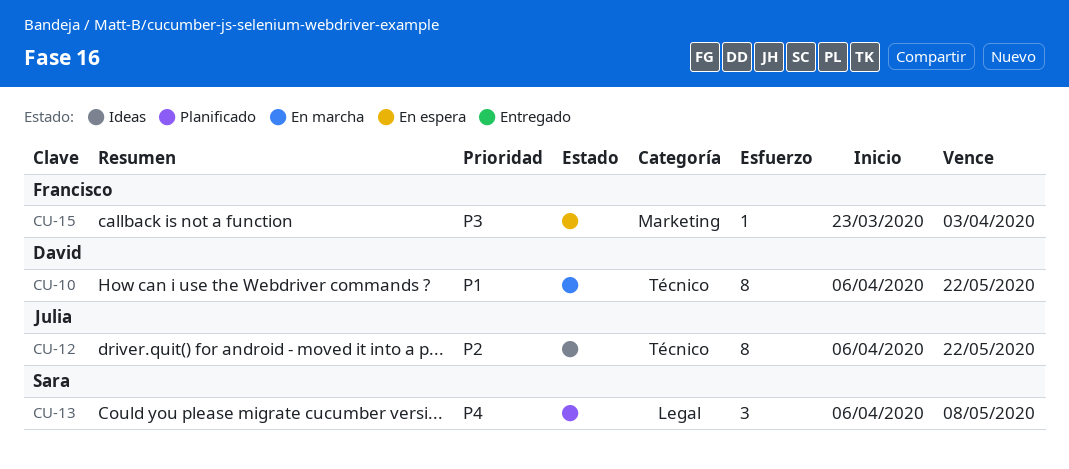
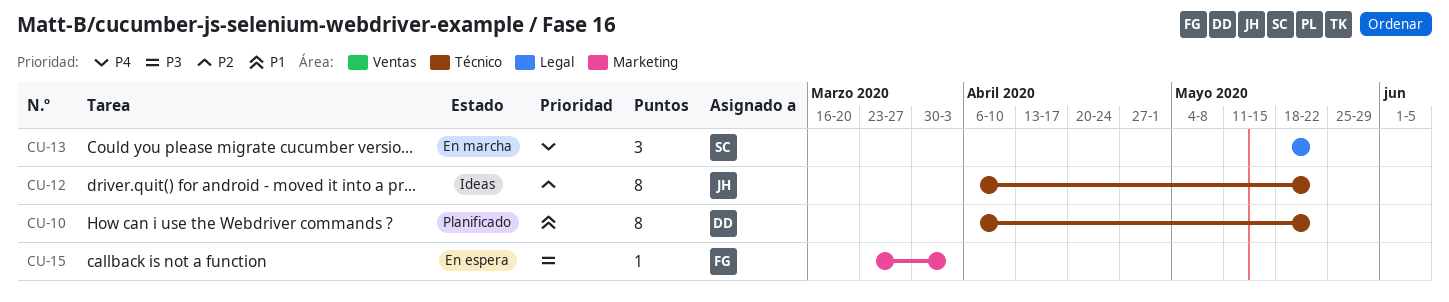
CU-10, status: En marcha -> Planificado
CU-13, status: Planificado -> En marcha
CU-13, start: Apr 6 -> May 18
CU-13, due: May 8 -> May 22

